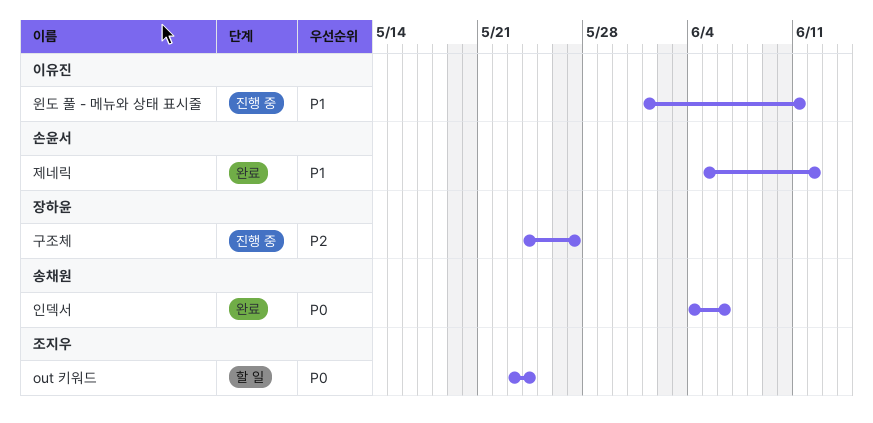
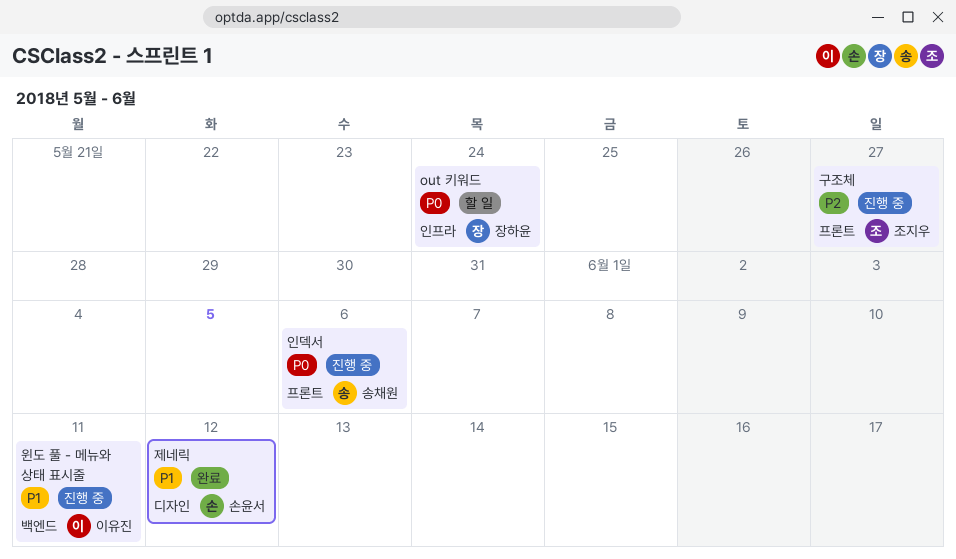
out 키워드, owner: 조지우 -> 장하윤
구조체, owner: 장하윤 -> 조지우
인덱서, status: 완료 -> 진행 중

